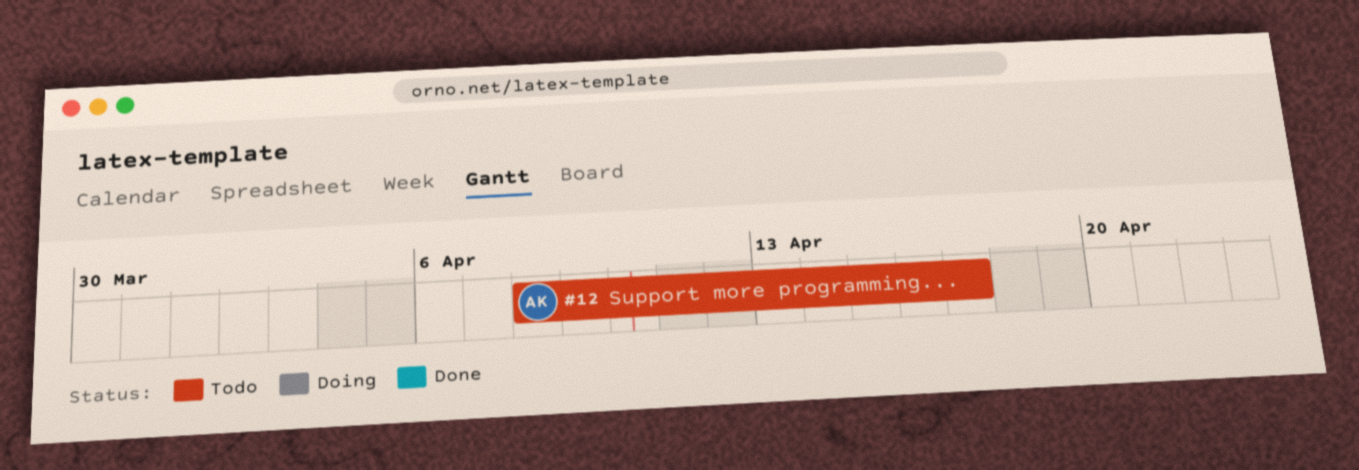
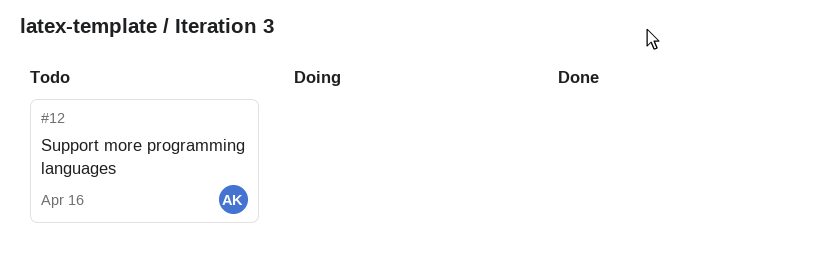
#12, due: Apr 17 -> Apr 16

